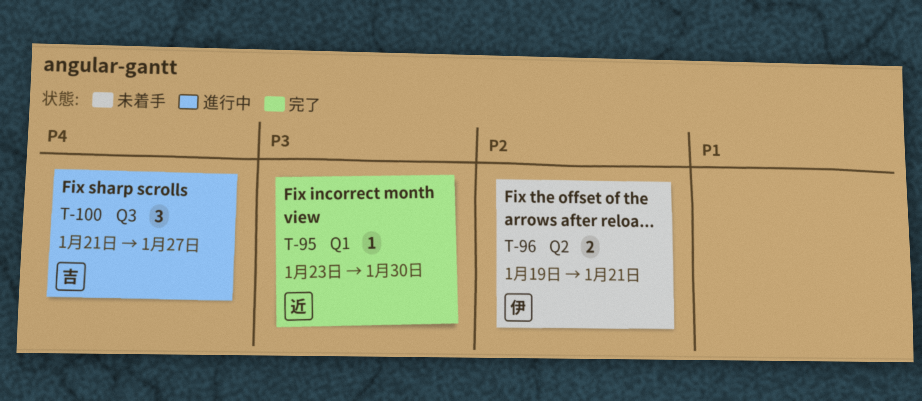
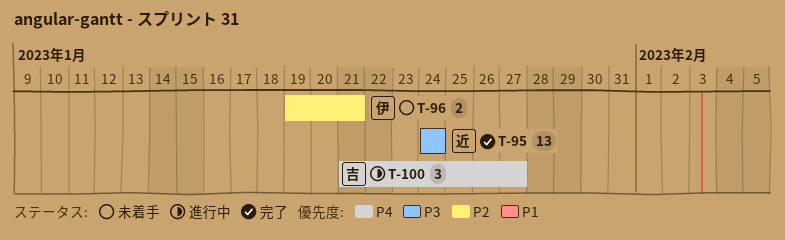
T-95, estimate: 1 -> 13
T-95, start: Jan 23 -> Jan 24
T-95, due: Jan 30 -> Jan 24

